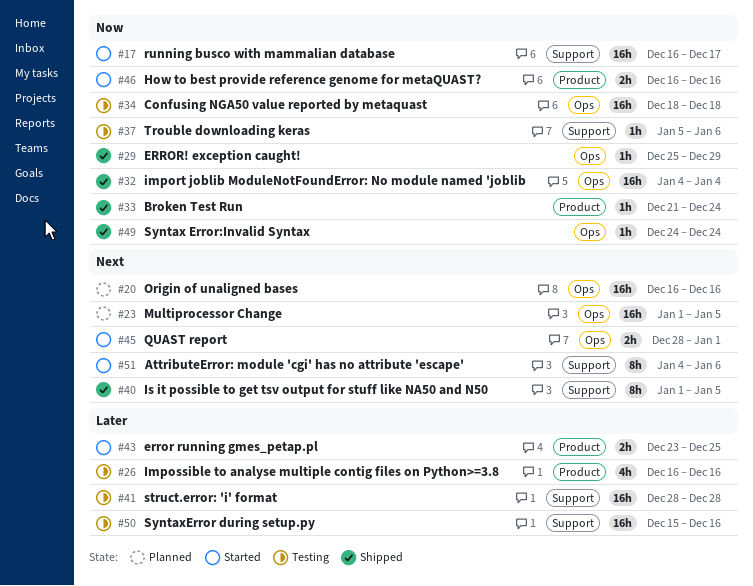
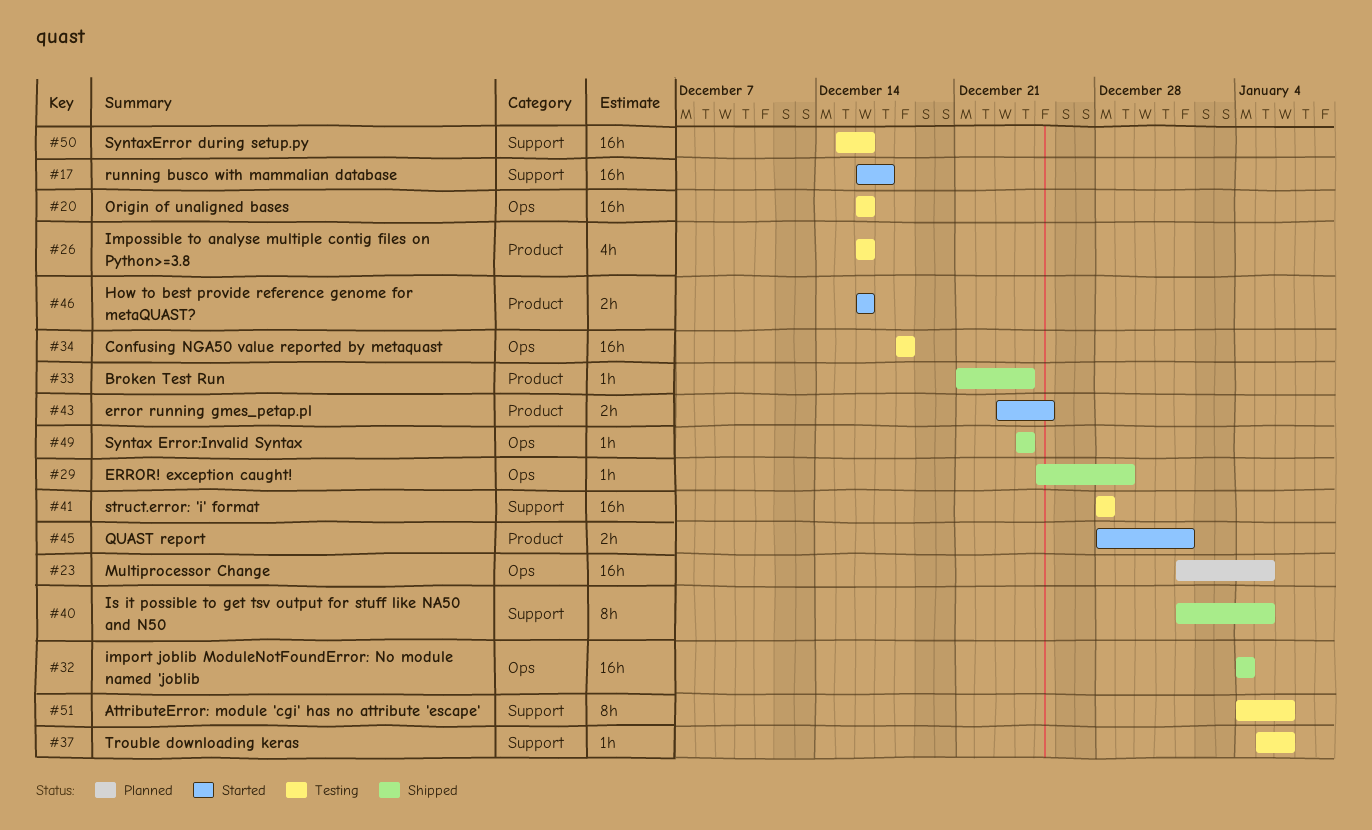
#20, status: Planned -> Testing
#45, label: Ops -> Product
#51, status: Started -> Testing

